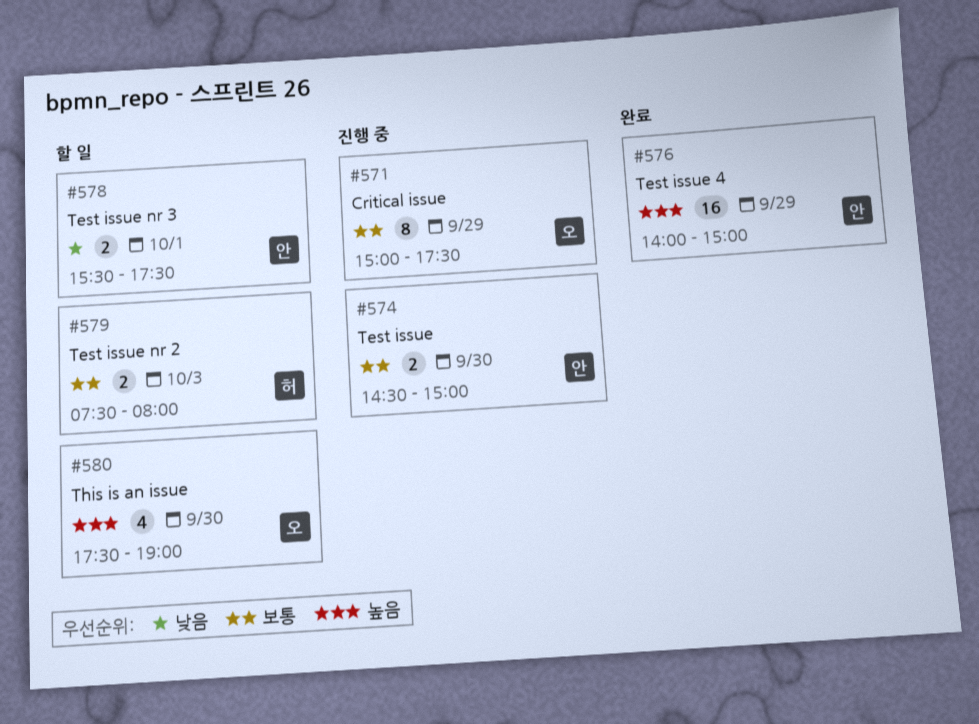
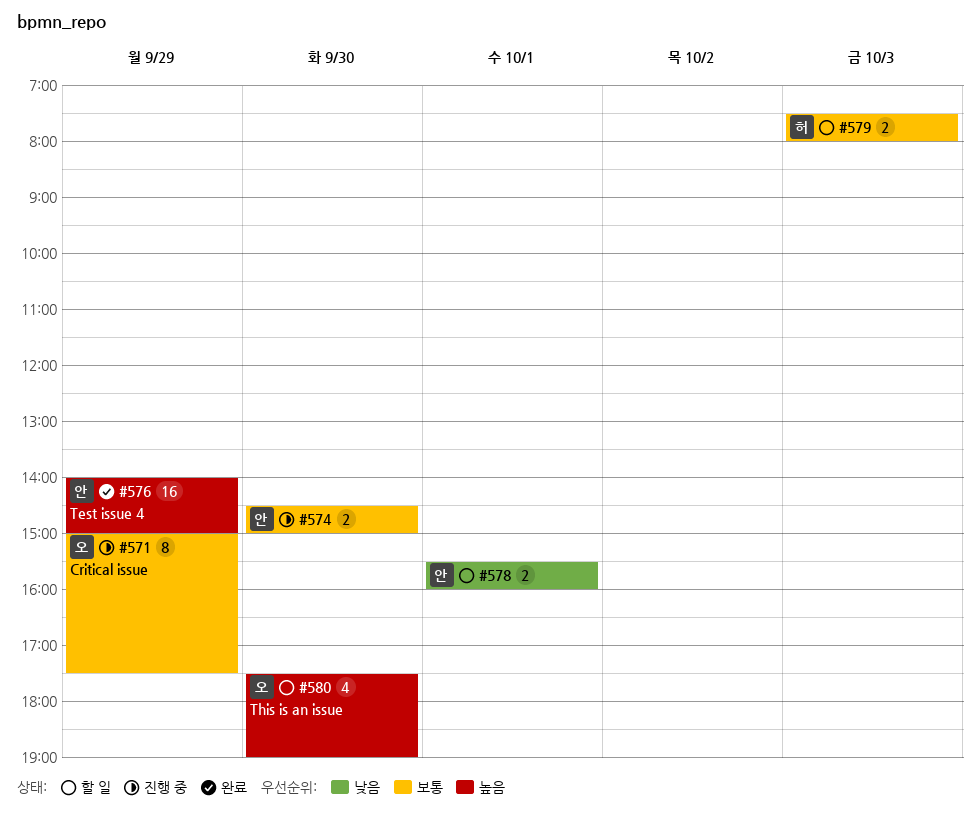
#578, ends: 17:30 -> 16:00

